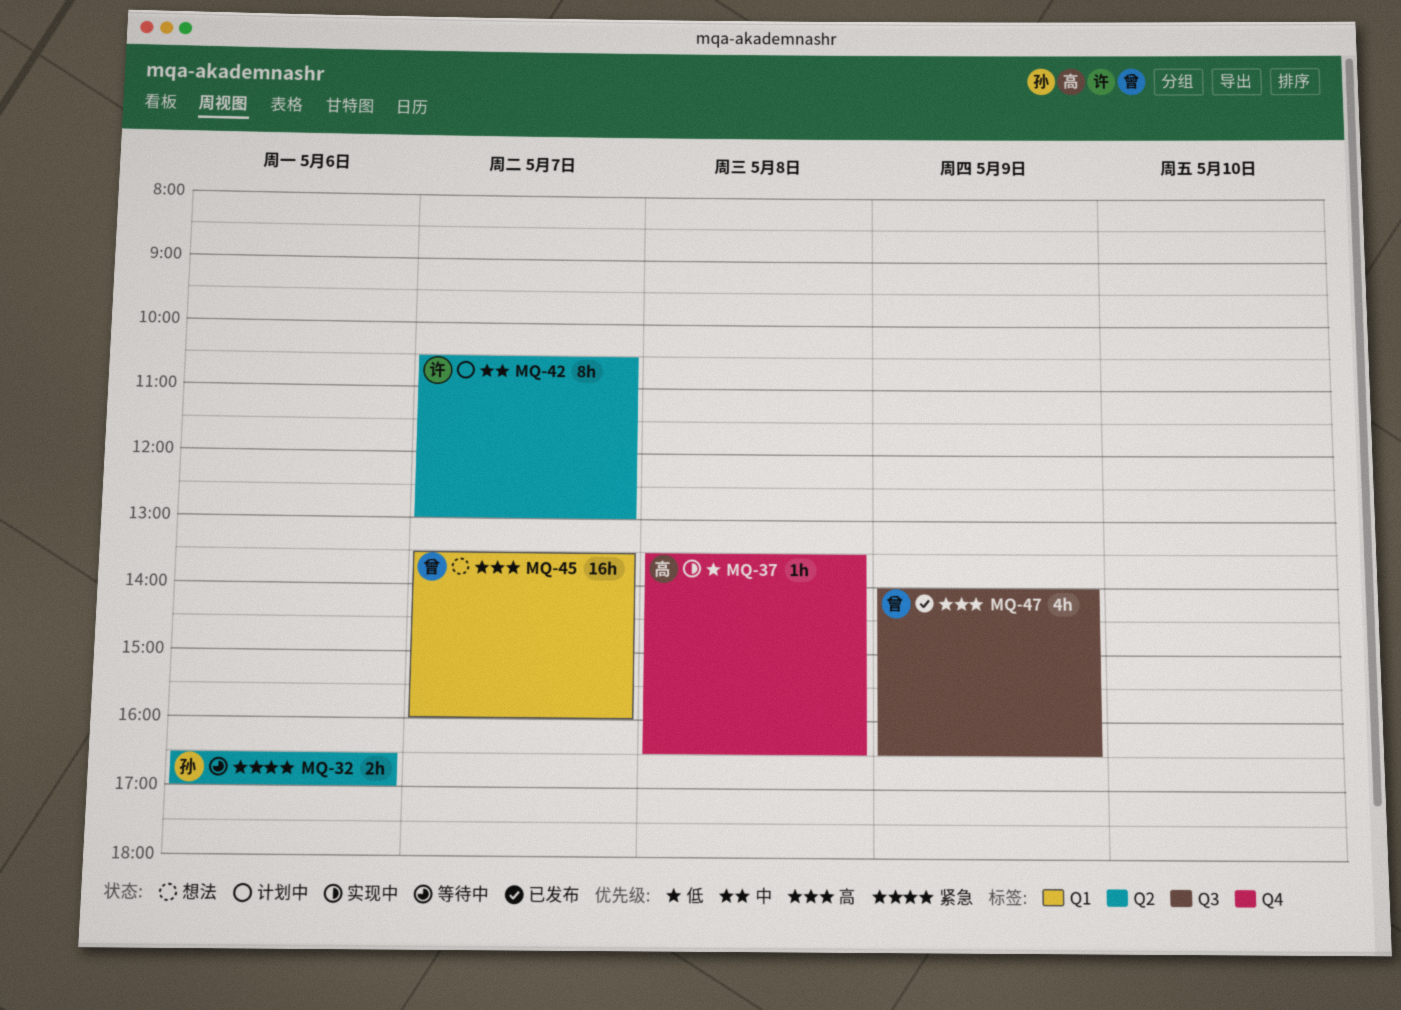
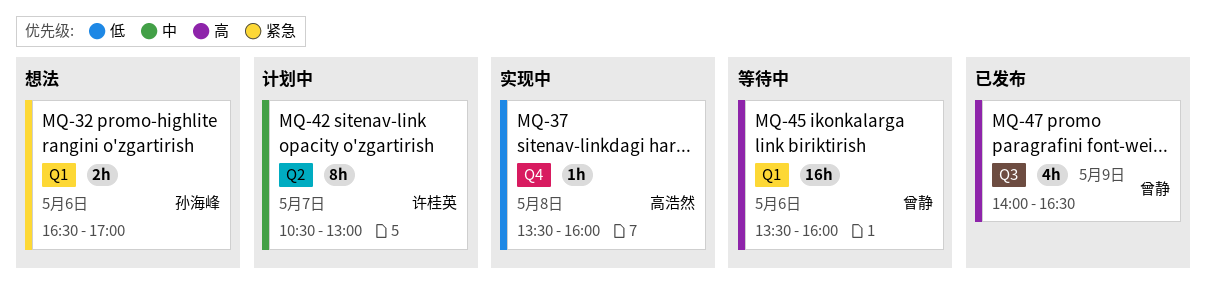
MQ-32, status: 等待中 -> 想法
MQ-32, label: Q2 -> Q1
MQ-37, ends: 16:30 -> 16:00
MQ-45, status: 想法 -> 等待中
MQ-45, day: May 7 -> May 6

